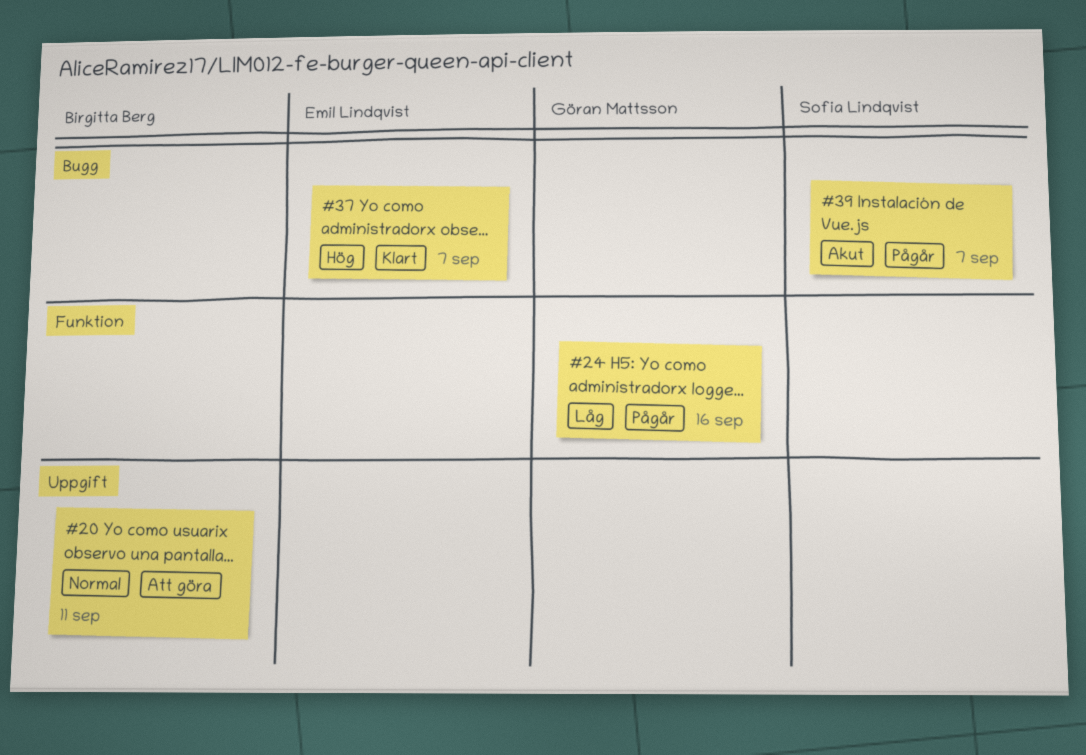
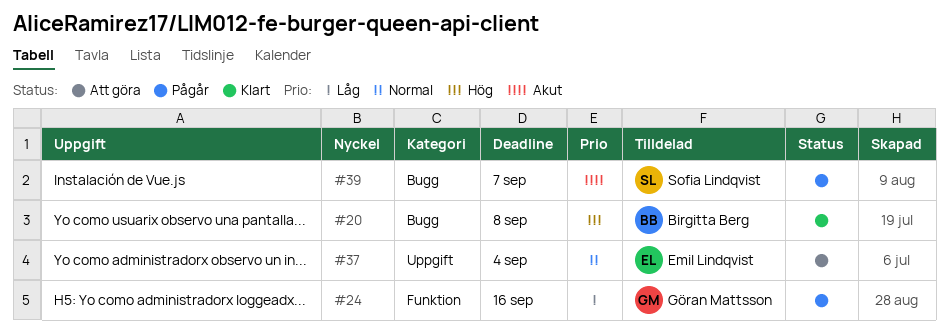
#20, status: Att göra -> Klart
#20, priority: Normal -> Hög
#20, label: Uppgift -> Bugg
#20, due: Sep 11 -> Sep 8
#37, status: Klart -> Att göra
#37, priority: Hög -> Normal
#37, label: Bugg -> Uppgift
#37, due: Sep 7 -> Sep 4

